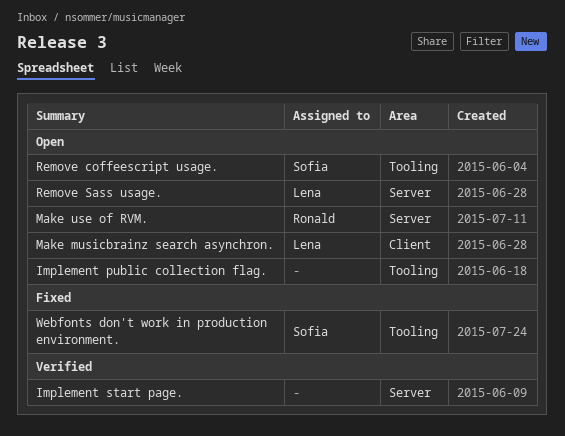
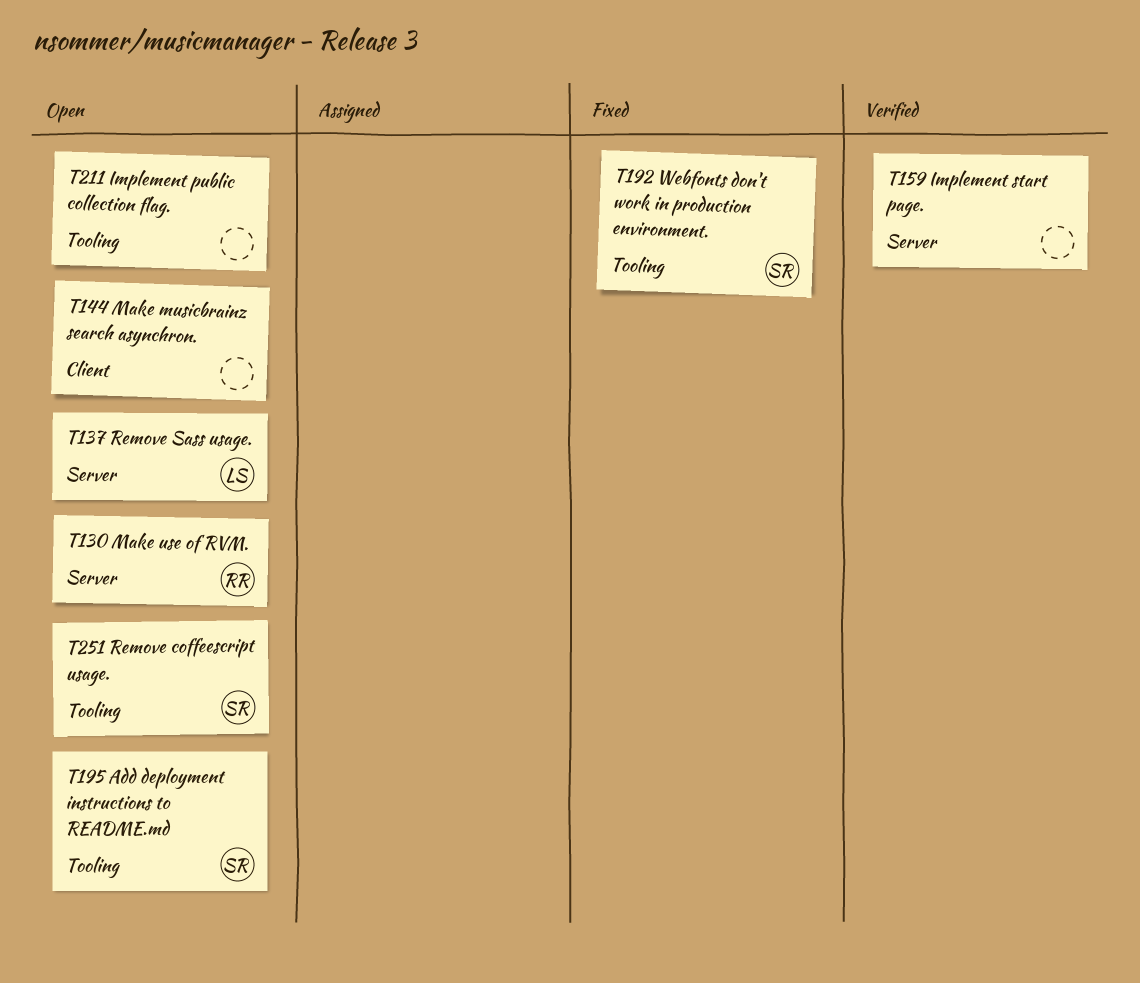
Add deployment instructions to README.md: none -> present
Make musicbrainz search asynchron., owner: Lena -> none

